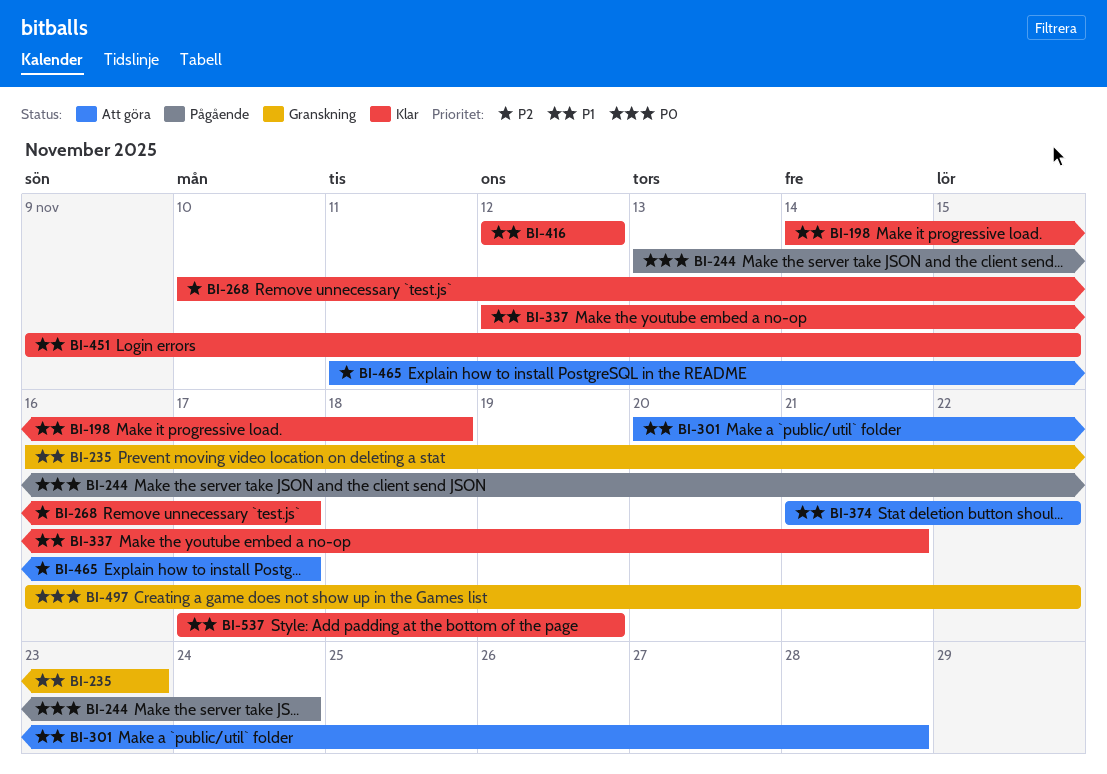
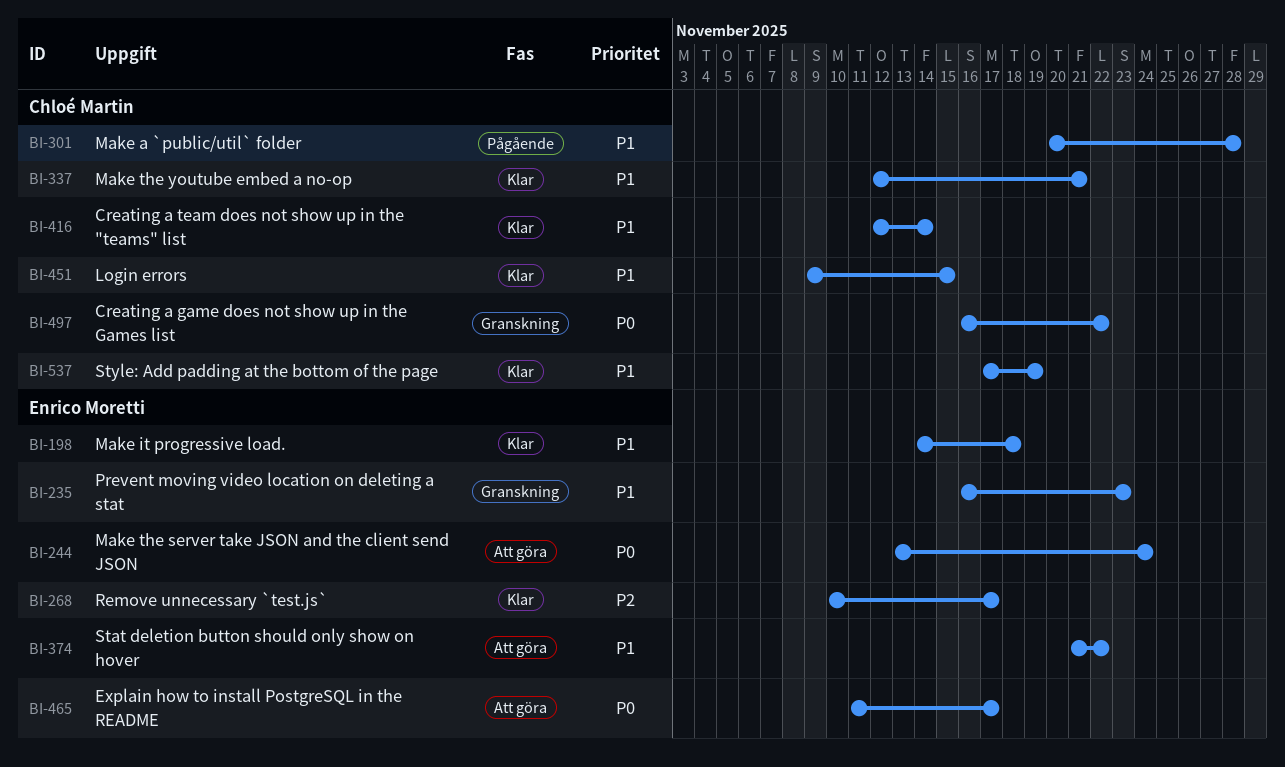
BI-244, status: Pågående -> Att göra
BI-301, status: Att göra -> Pågående
BI-416, due: Nov 12 -> Nov 14
BI-465, priority: P2 -> P0

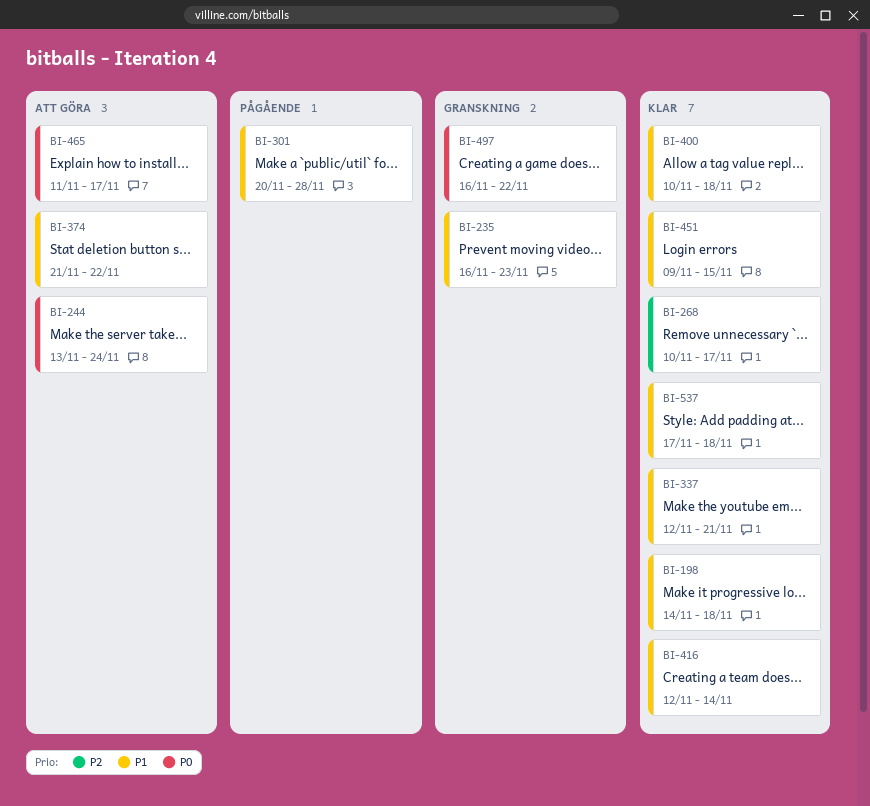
BI-400: none -> present
BI-537, due: Nov 19 -> Nov 18

